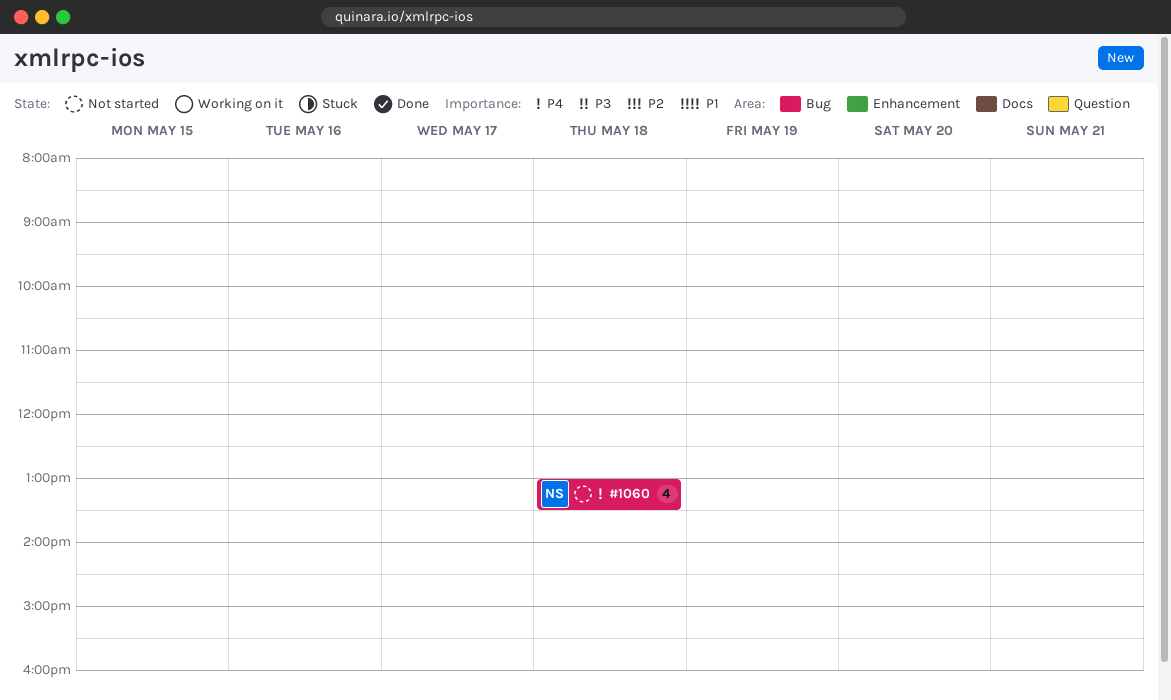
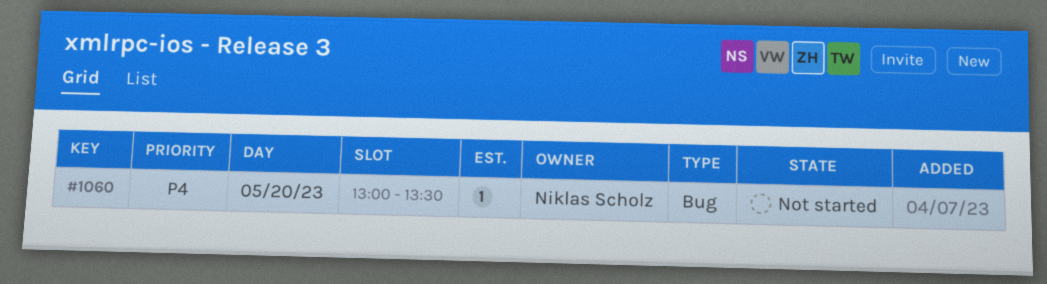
#1060, estimate: 4 -> 1
#1060, day: May 18 -> May 20

